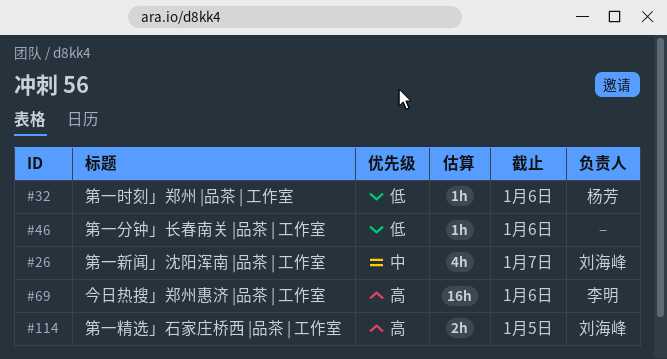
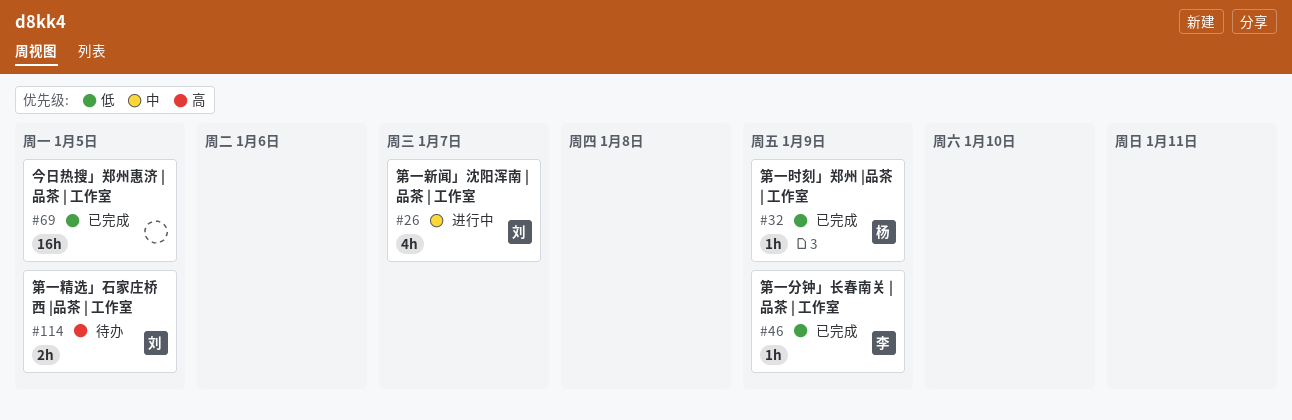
#32, due: Jan 6 -> Jan 9
#46, owner: none -> 李明
#46, due: Jan 6 -> Jan 9
#69, owner: 李明 -> none
#69, priority: 高 -> 低
#69, due: Jan 6 -> Jan 5

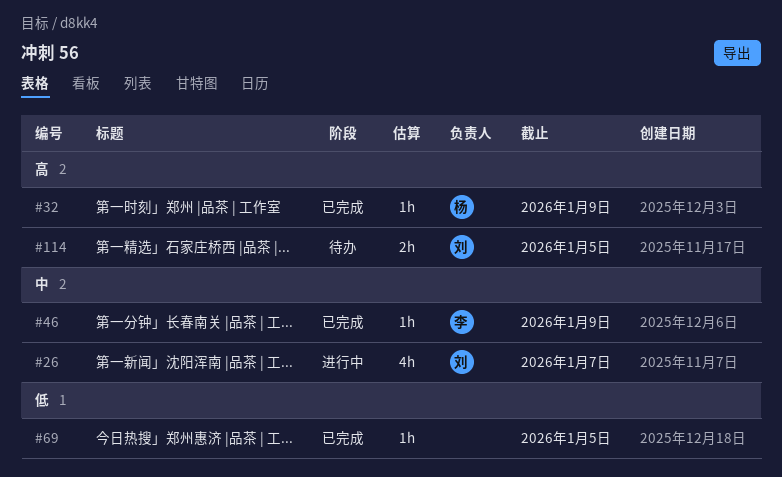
#32, priority: 低 -> 高
#46, priority: 低 -> 中
#69, estimate: 16h -> 1h

